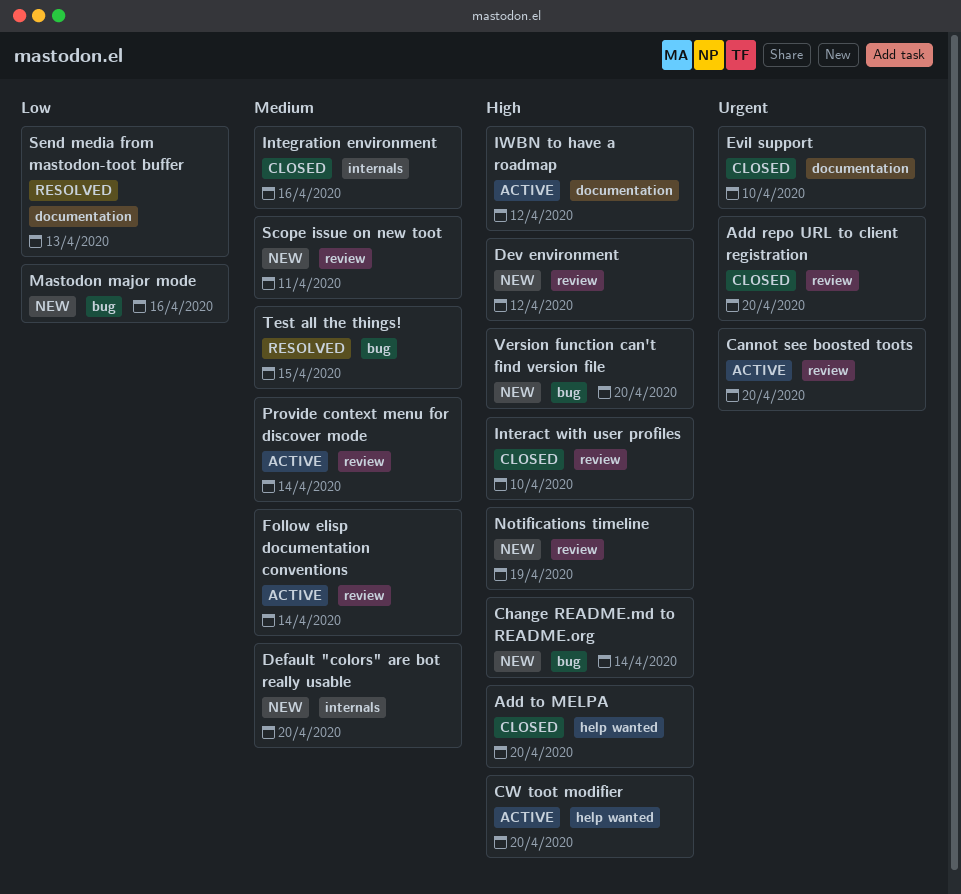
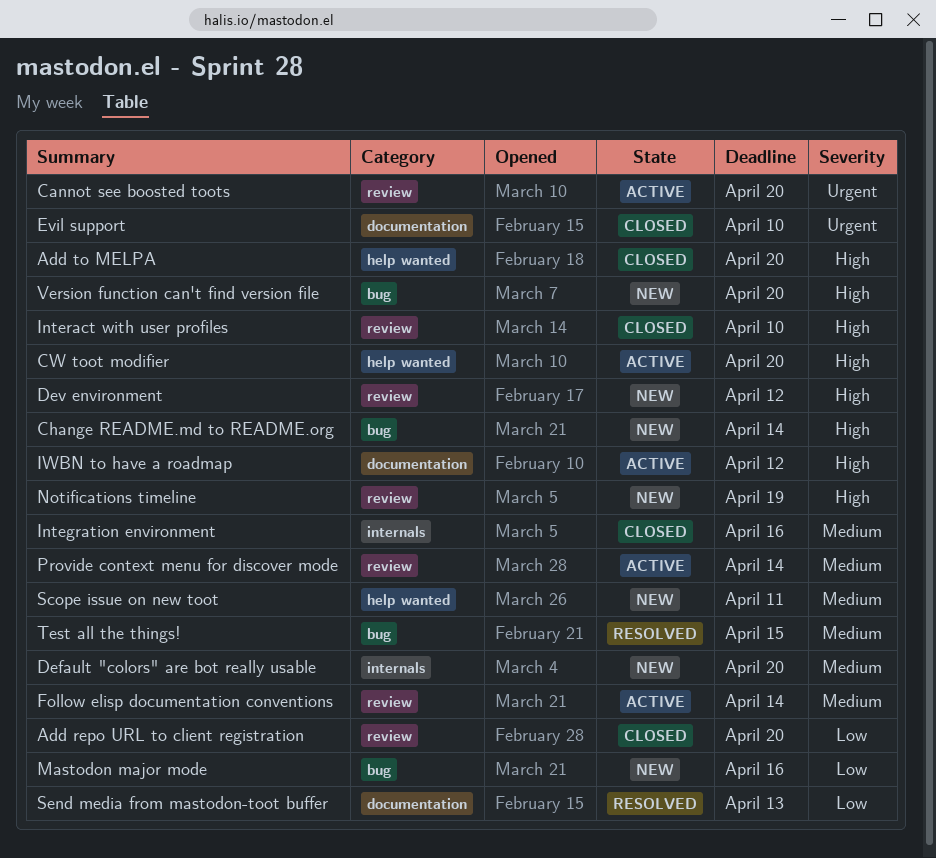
Add repo URL to client registration, priority: Urgent -> Low
Scope issue on new toot, label: review -> help wanted

